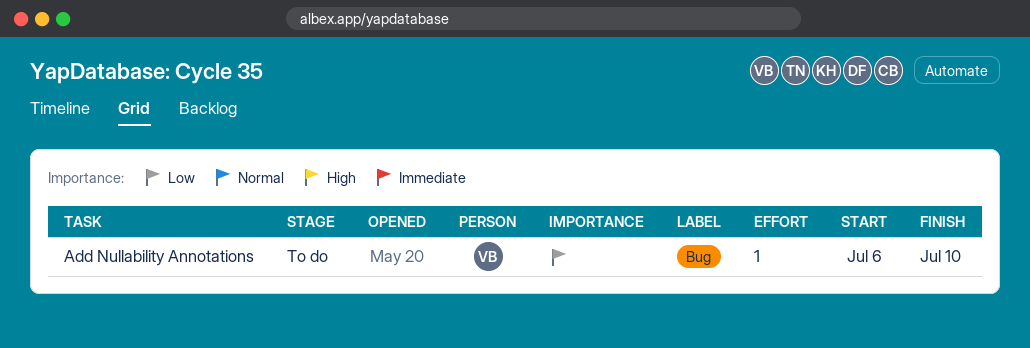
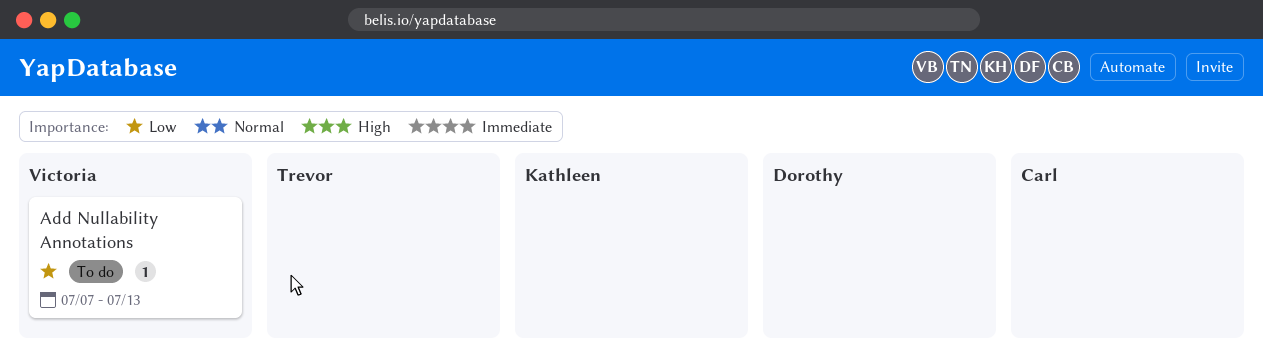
Add Nullability Annotations, start: Jul 6 -> Jul 7
Add Nullability Annotations, due: Jul 10 -> Jul 13

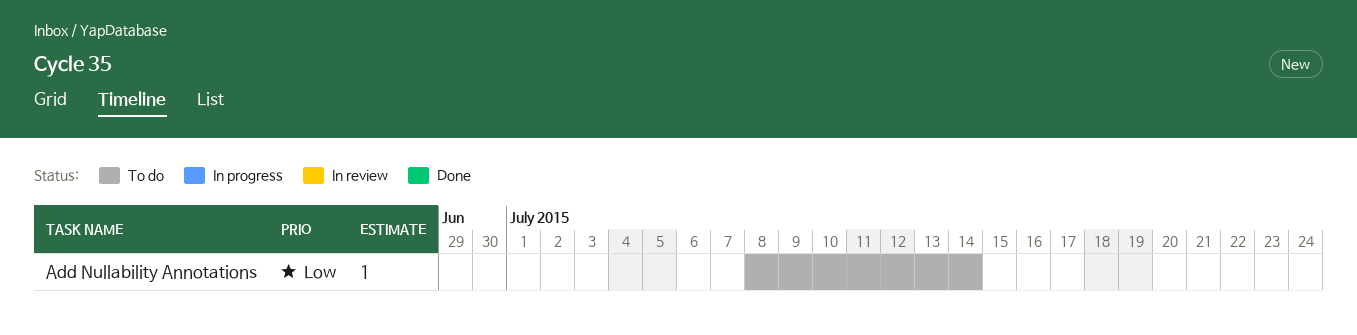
Add Nullability Annotations, start: Jul 7 -> Jul 8
Add Nullability Annotations, due: Jul 13 -> Jul 14

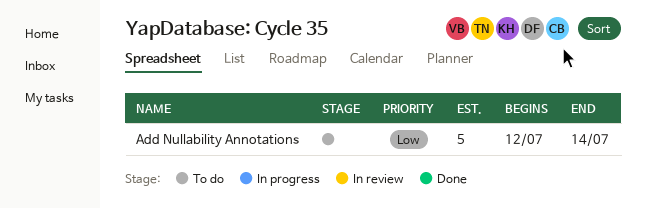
Add Nullability Annotations, estimate: 1 -> 5
Add Nullability Annotations, start: Jul 8 -> Jul 12

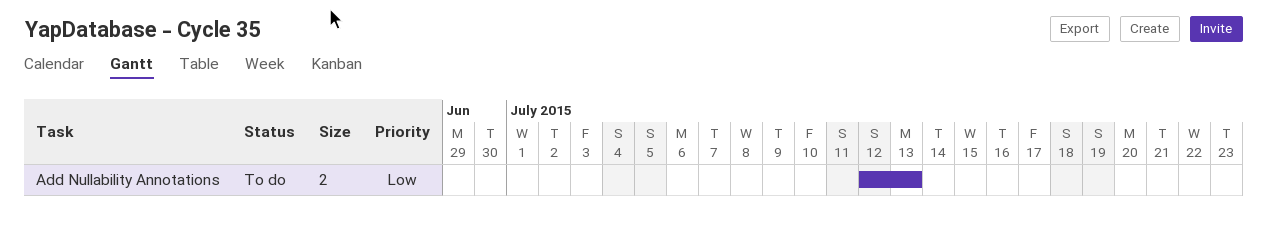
Add Nullability Annotations, estimate: 5 -> 2
Add Nullability Annotations, due: Jul 14 -> Jul 13

